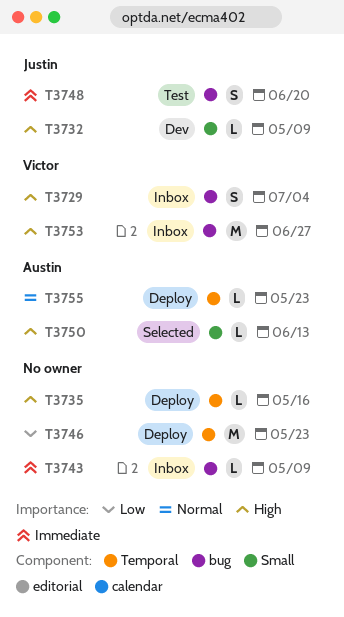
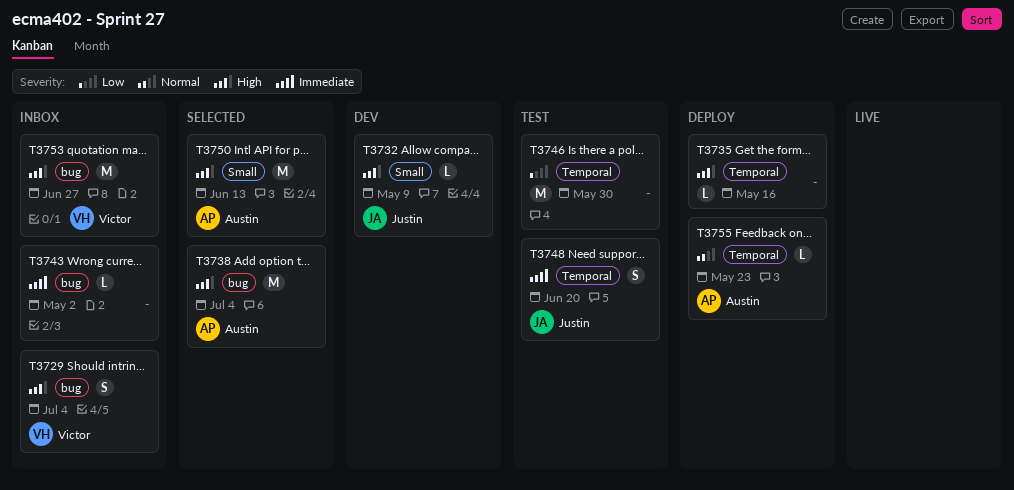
T3738: none -> present
T3743, due: May 9 -> May 2
T3746, status: Deploy -> Test
T3746, due: May 23 -> May 30
T3748, label: bug -> Temporal
T3750, estimate: L -> M

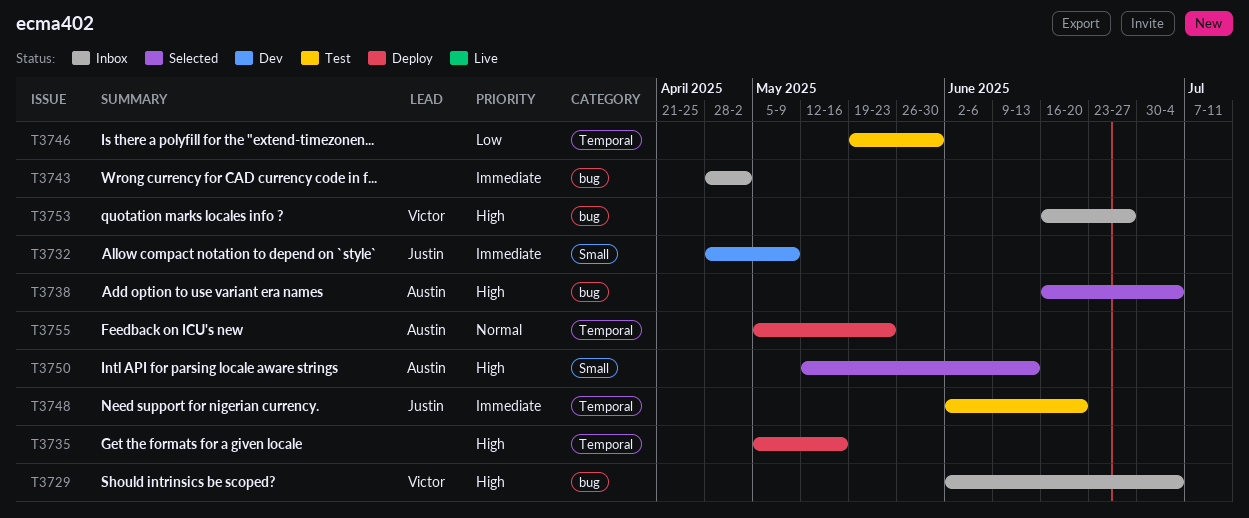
T3732, priority: High -> Immediate

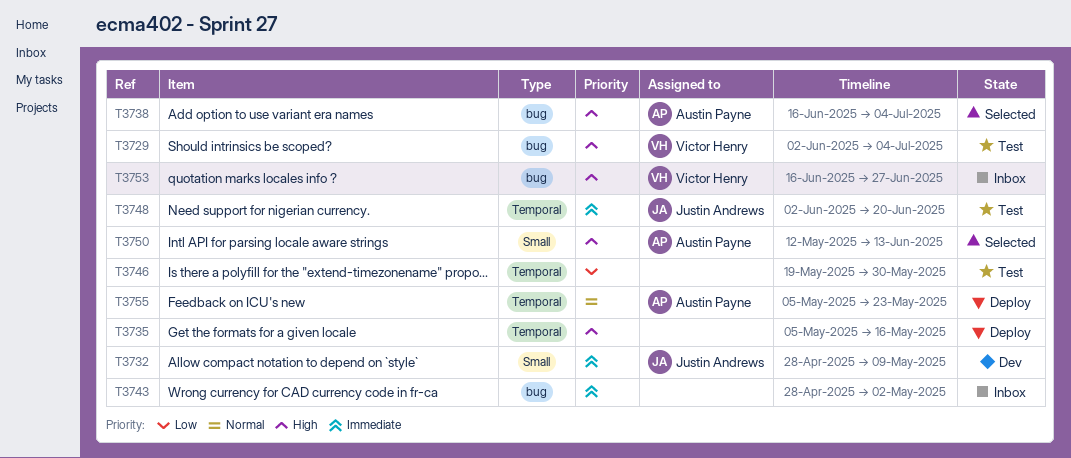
T3729, status: Inbox -> Test

